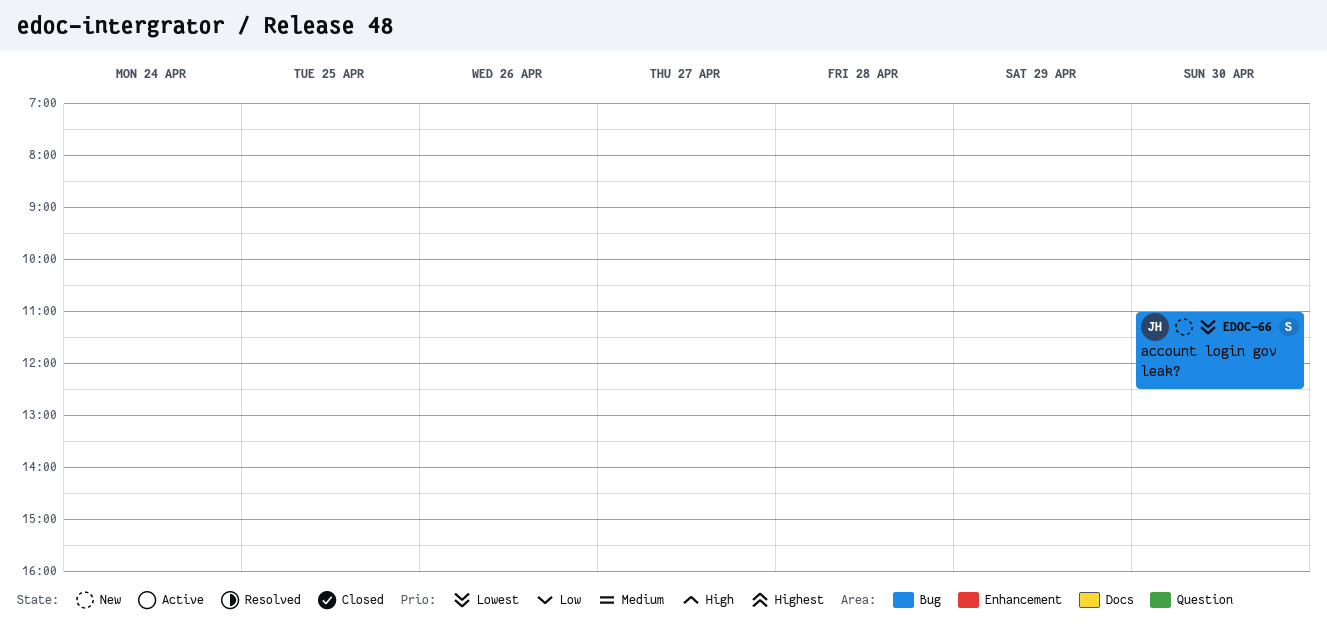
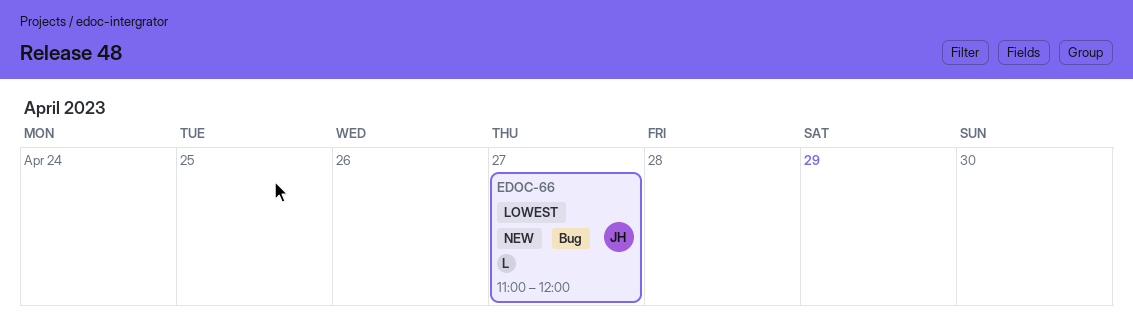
EDOC-66, estimate: S -> L
EDOC-66, day: Apr 30 -> Apr 27
EDOC-66, ends: 12:30 -> 12:00

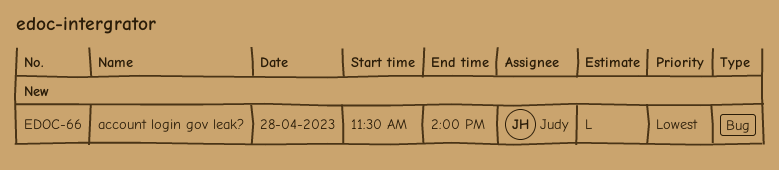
EDOC-66, day: Apr 27 -> Apr 28
EDOC-66, begins: 11:00 -> 11:30
EDOC-66, ends: 12:00 -> 14:00

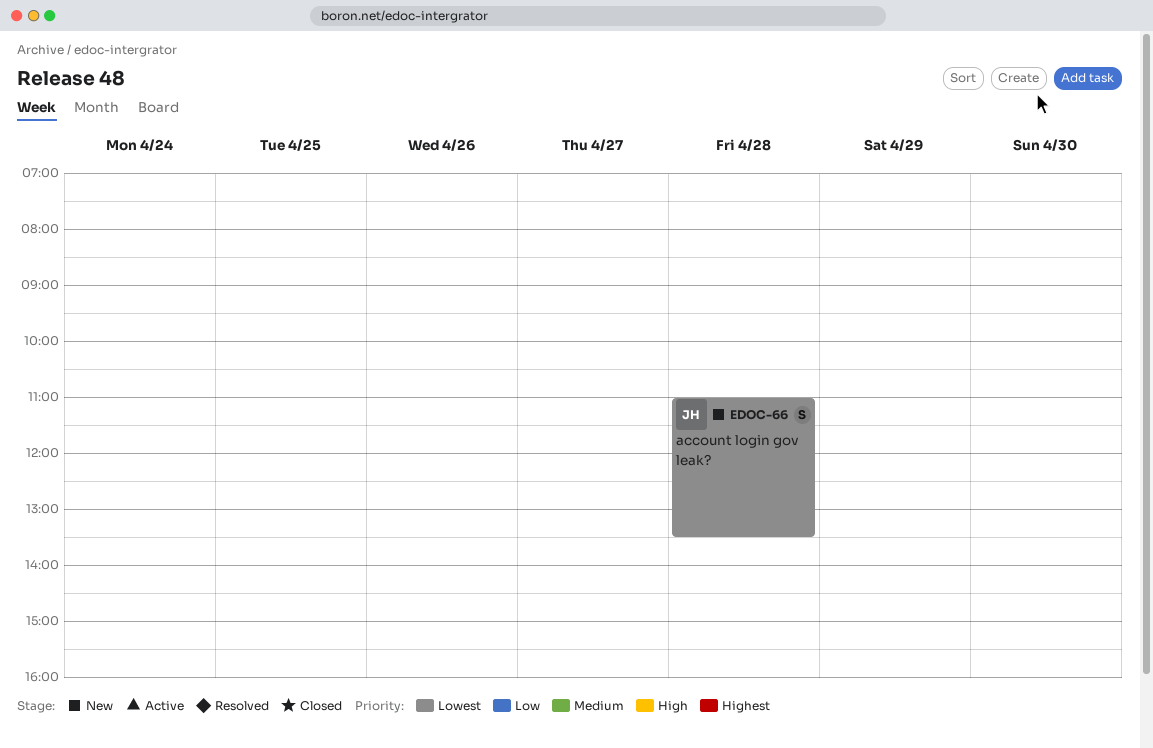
EDOC-66, estimate: L -> S
EDOC-66, begins: 11:30 -> 11:00
EDOC-66, ends: 14:00 -> 13:30

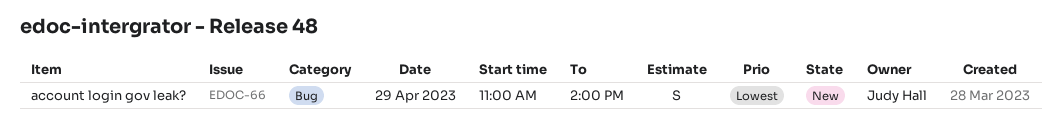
EDOC-66, day: Apr 28 -> Apr 29
EDOC-66, ends: 13:30 -> 14:00

